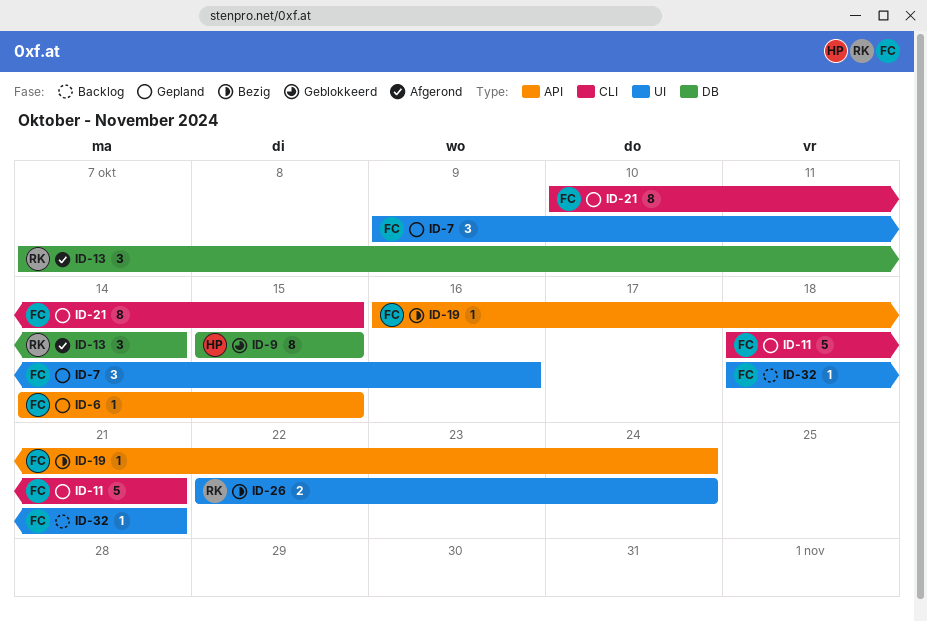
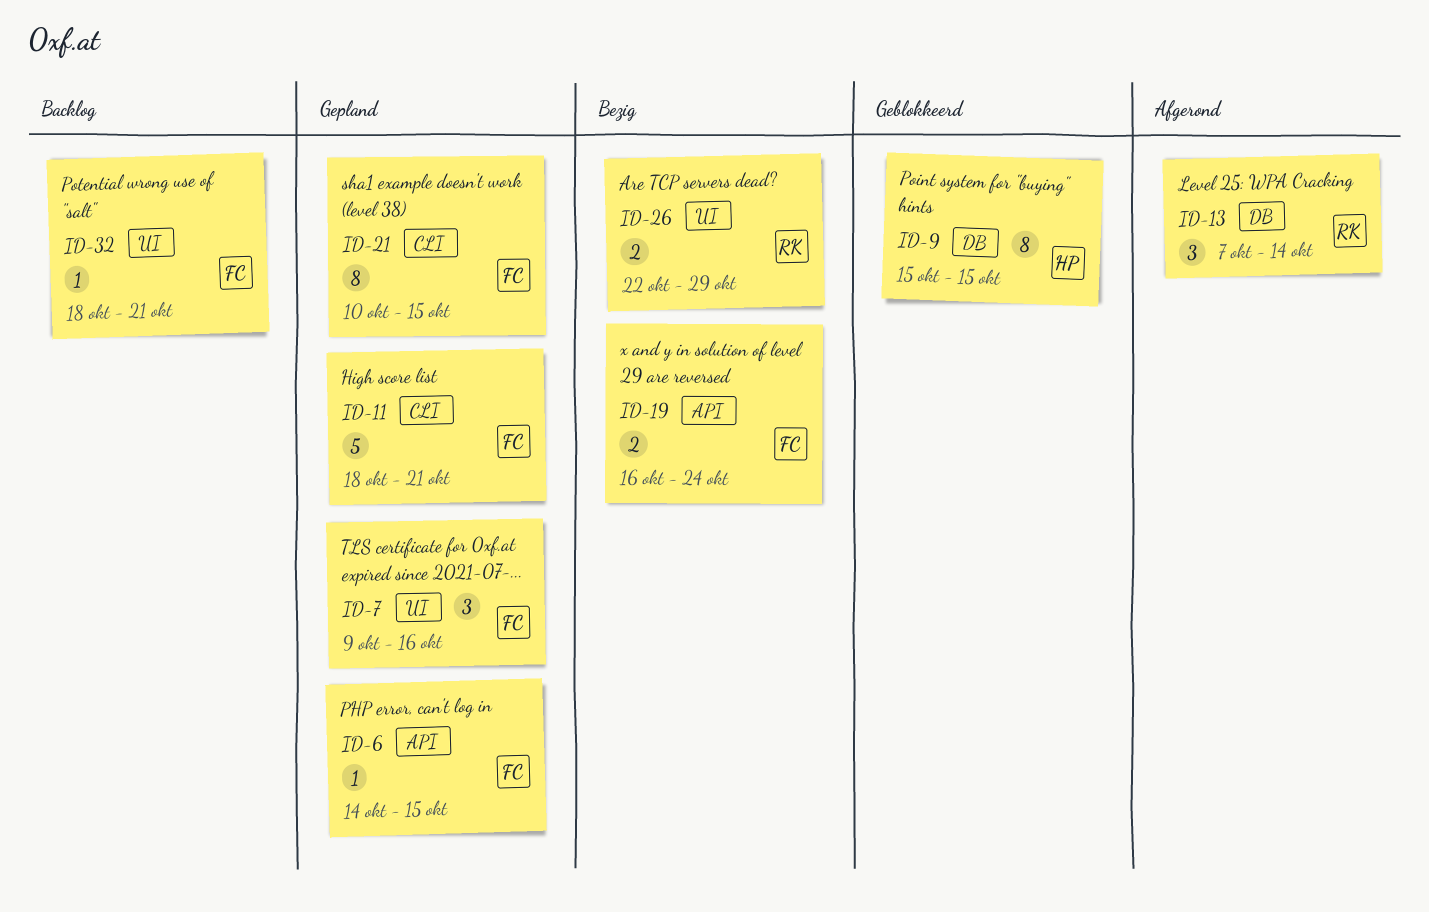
ID-19, estimate: 1 -> 2
ID-26, due: Oct 24 -> Oct 29

